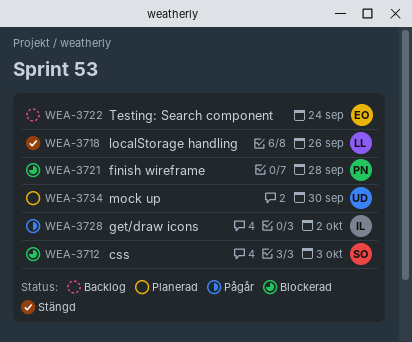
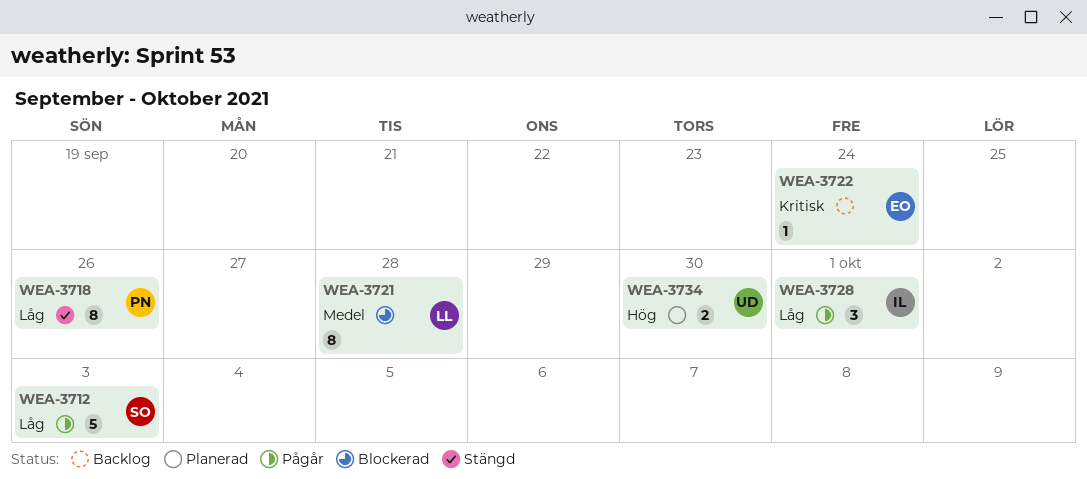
WEA-3712, status: Blockerad -> Pågår
WEA-3718, owner: LL -> PN
WEA-3721, owner: PN -> LL
WEA-3728, due: Oct 2 -> Oct 1

